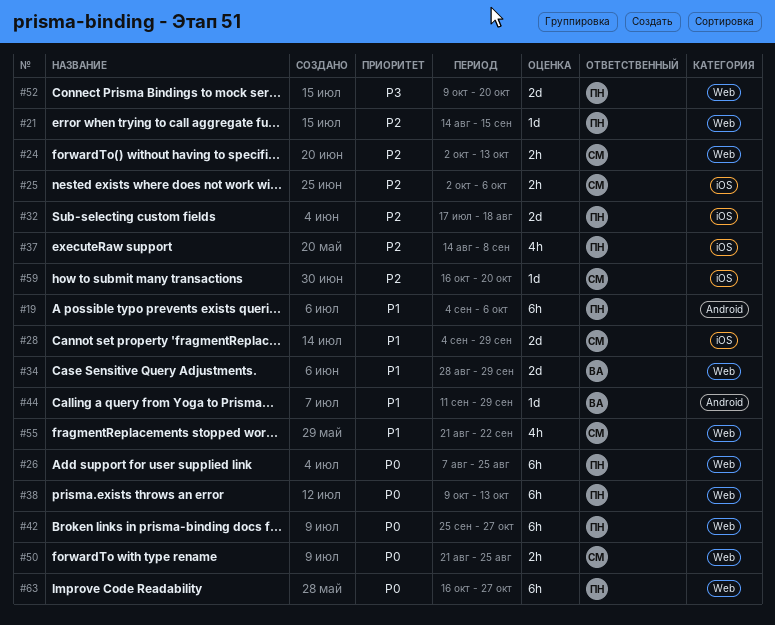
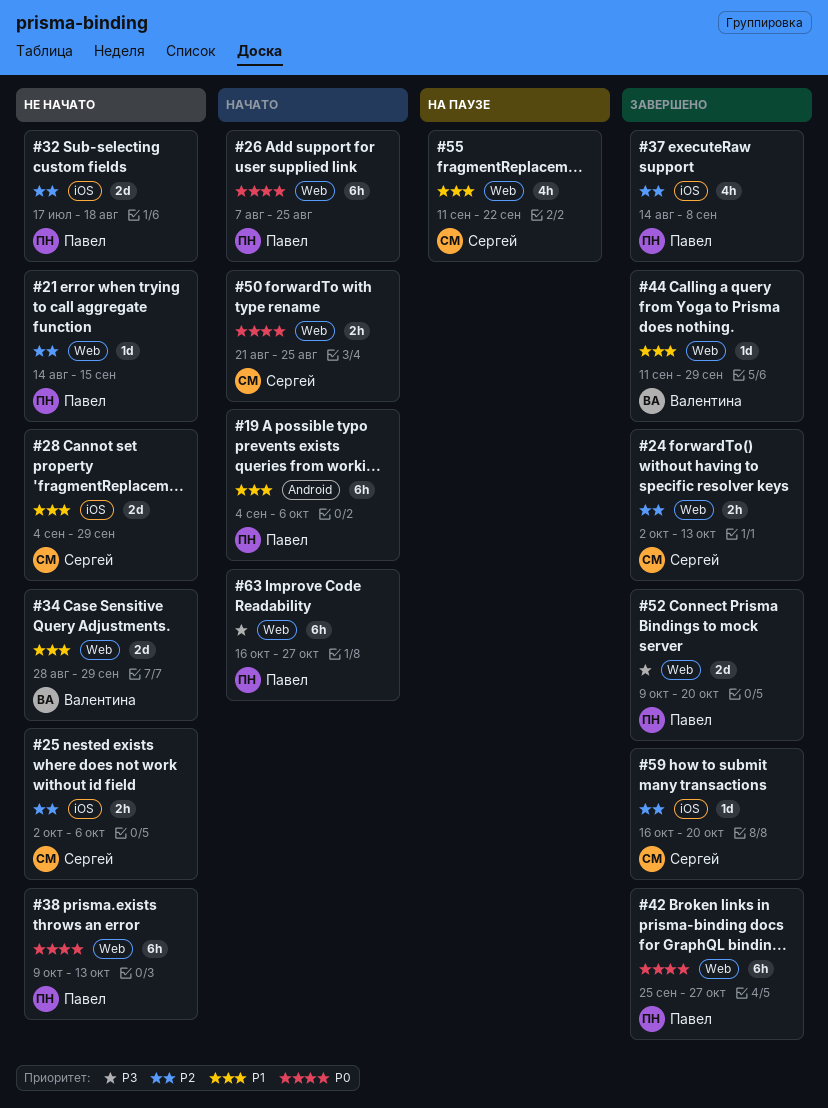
#44, label: Android -> Web
#55, start: Aug 21 -> Sep 11
#63, priority: P0 -> P3

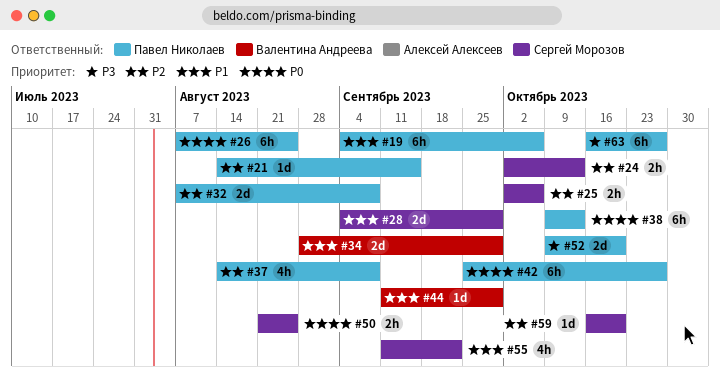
#32, start: Jul 17 -> Aug 7
#32, due: Aug 18 -> Sep 8

